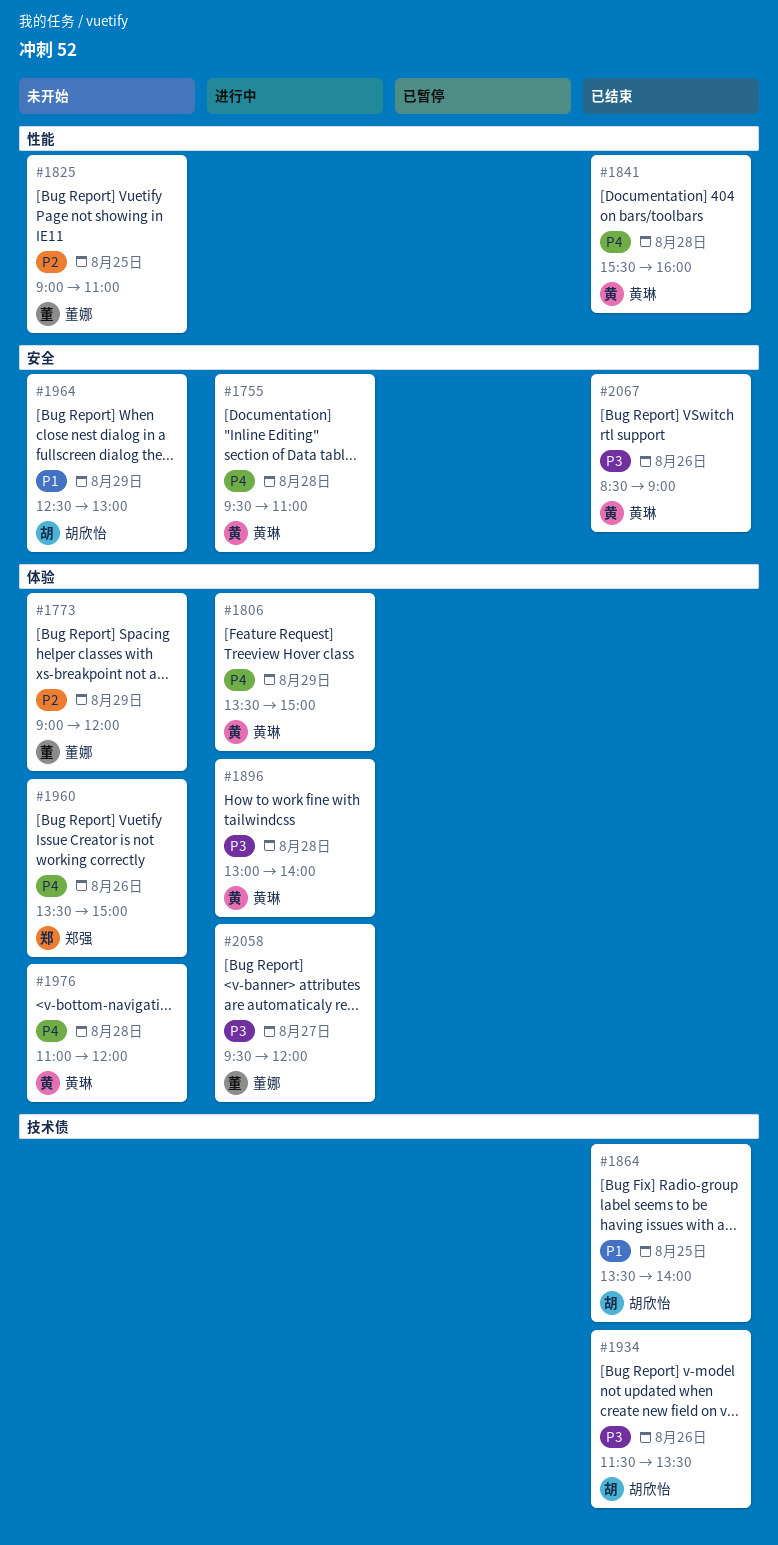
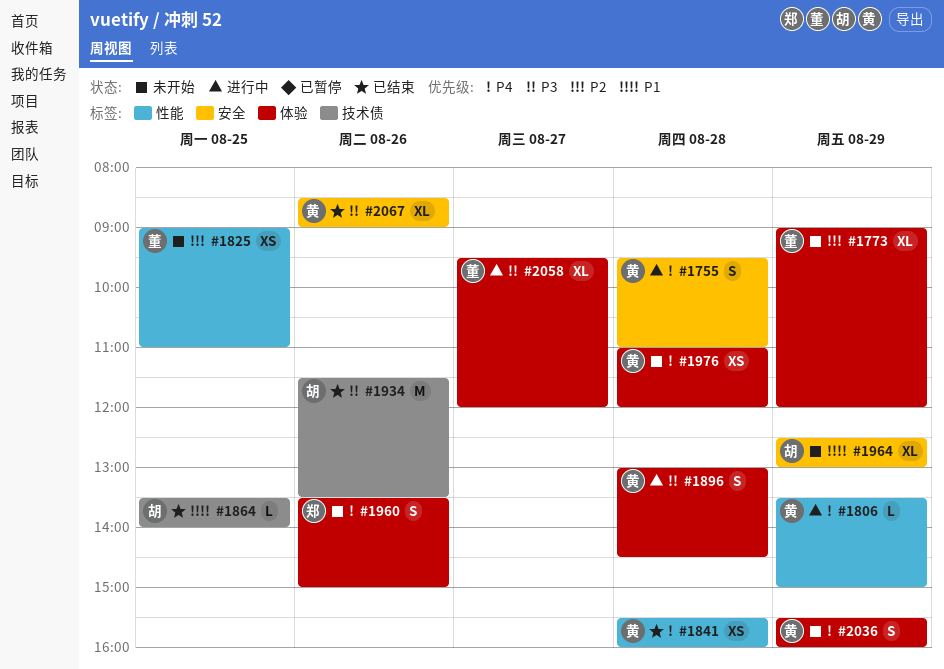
#1806, label: 体验 -> 性能
#1896, ends: 14:00 -> 14:30
#2036: none -> present

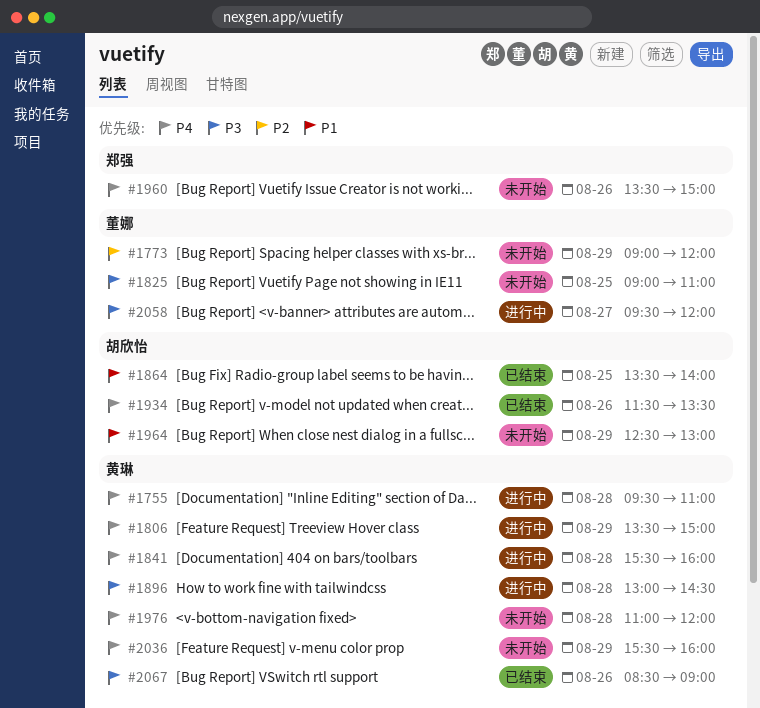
#1825, priority: P2 -> P3
#1841, status: 已结束 -> 进行中
#1934, priority: P3 -> P4

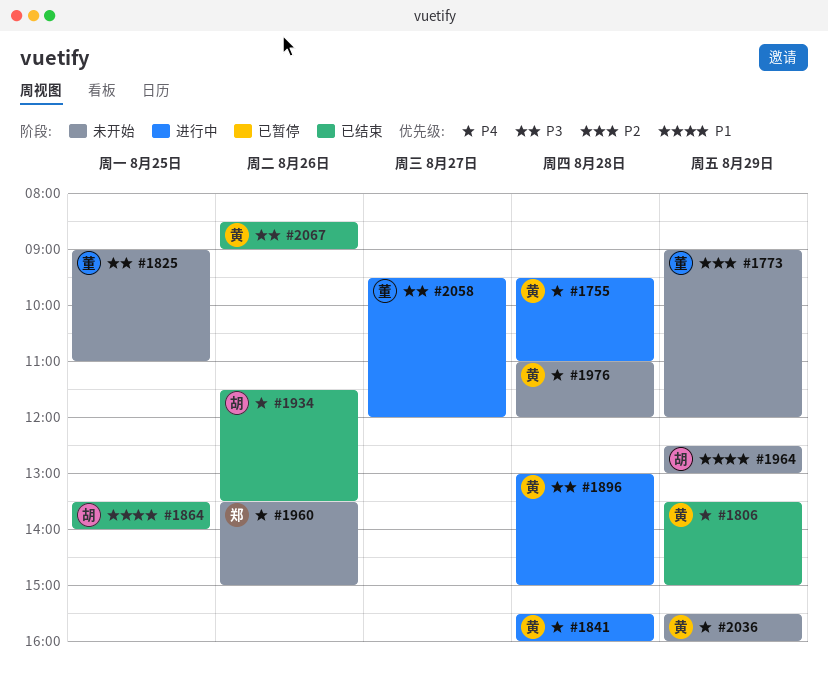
#1806, status: 进行中 -> 已结束
#1896, ends: 14:30 -> 15:00

